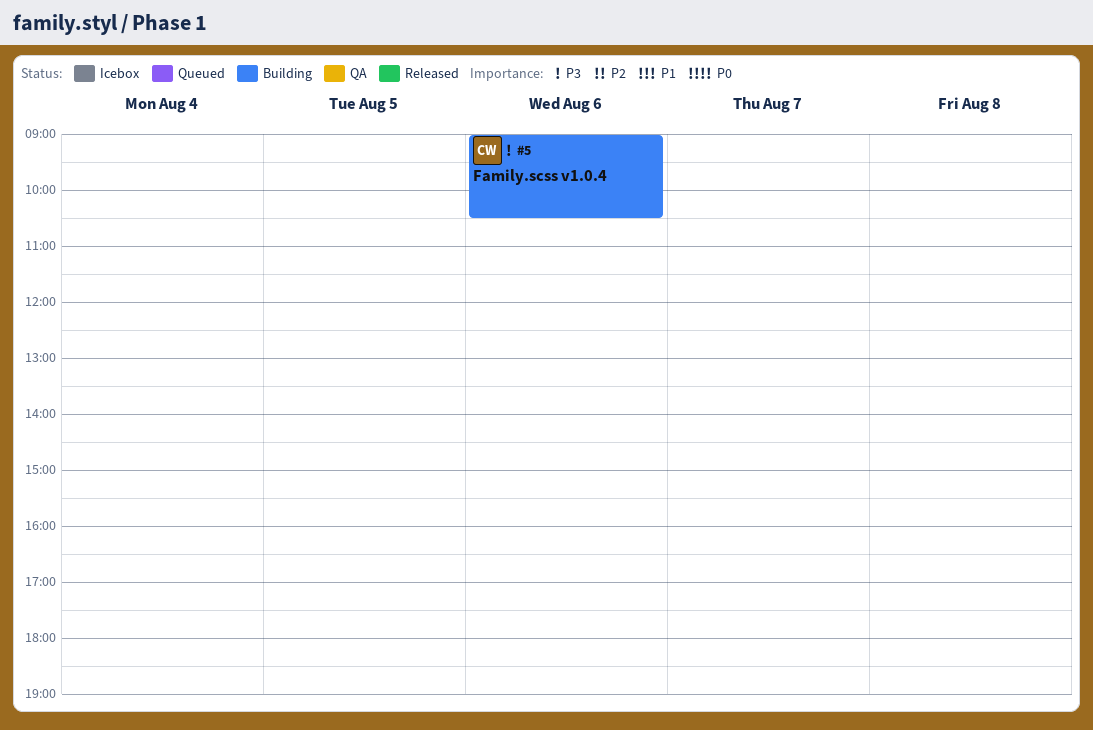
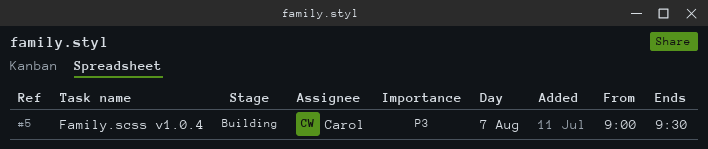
#5, day: Aug 6 -> Aug 7
#5, ends: 10:30 -> 09:30

